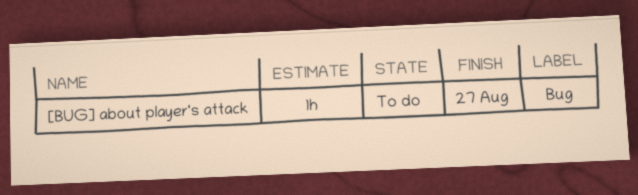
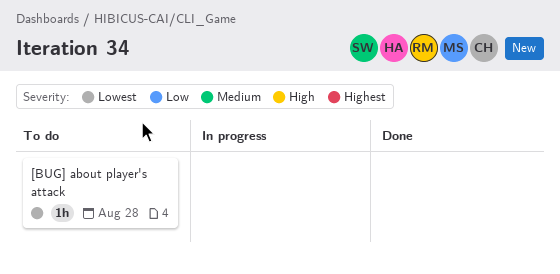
[BUG] about player's attack, due: Aug 27 -> Aug 28

